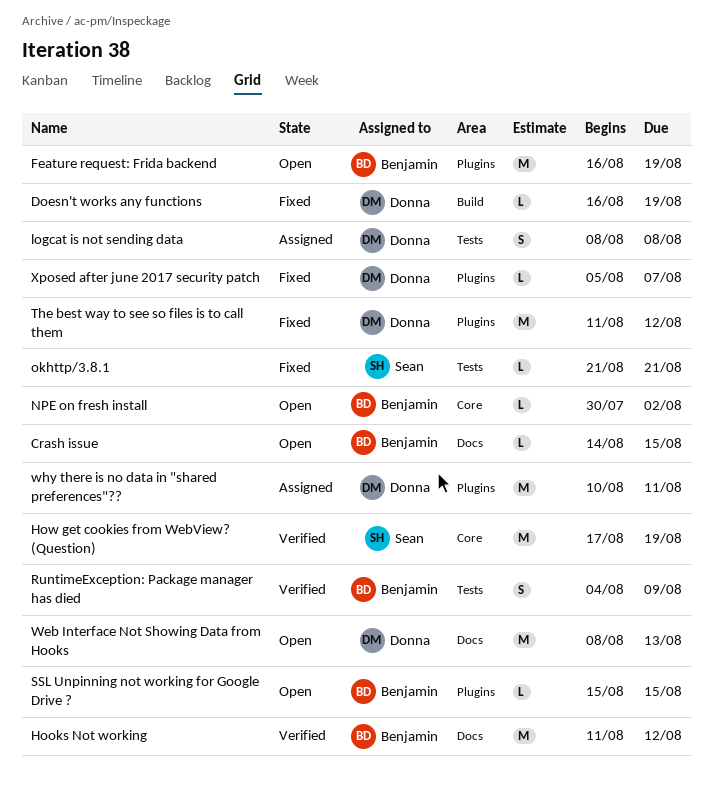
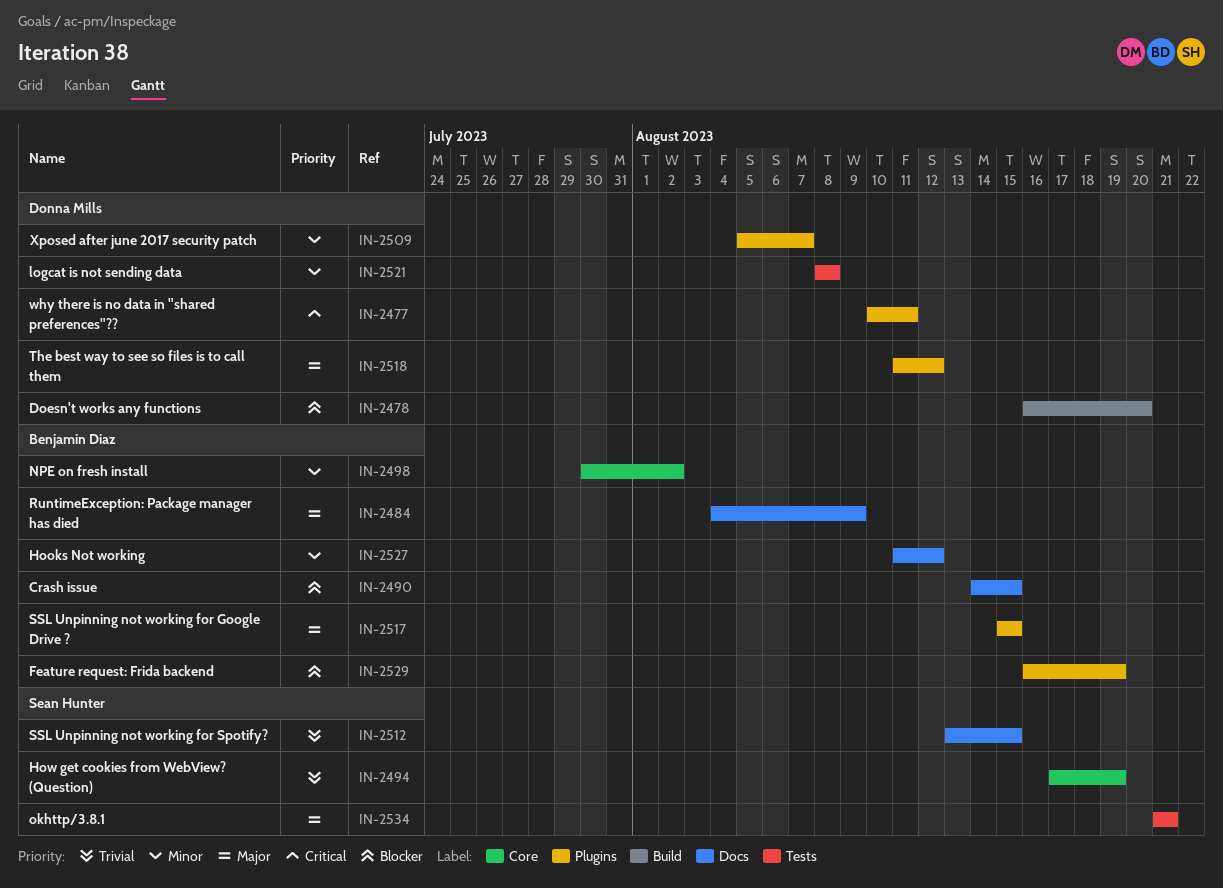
Doesn't works any functions, due: Aug 19 -> Aug 20
RuntimeException: Package manager has died, label: Tests -> Docs
SSL Unpinning not working for Spotify?: none -> present
Web Interface Not Showing Data from Hooks: present -> none

